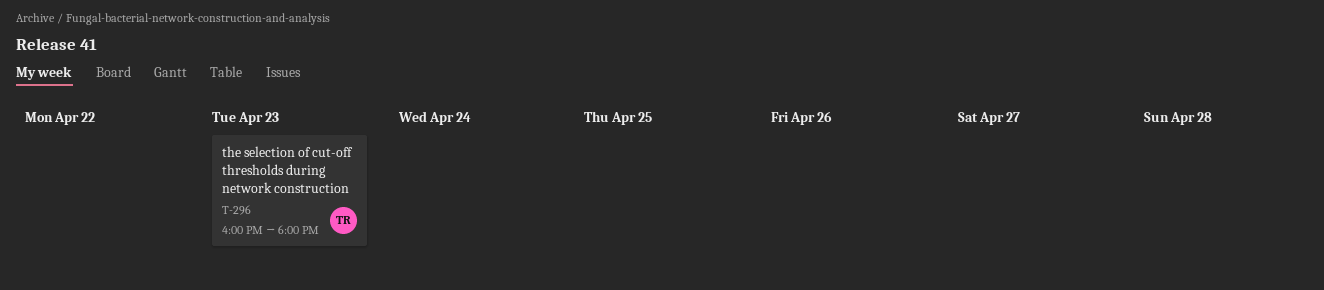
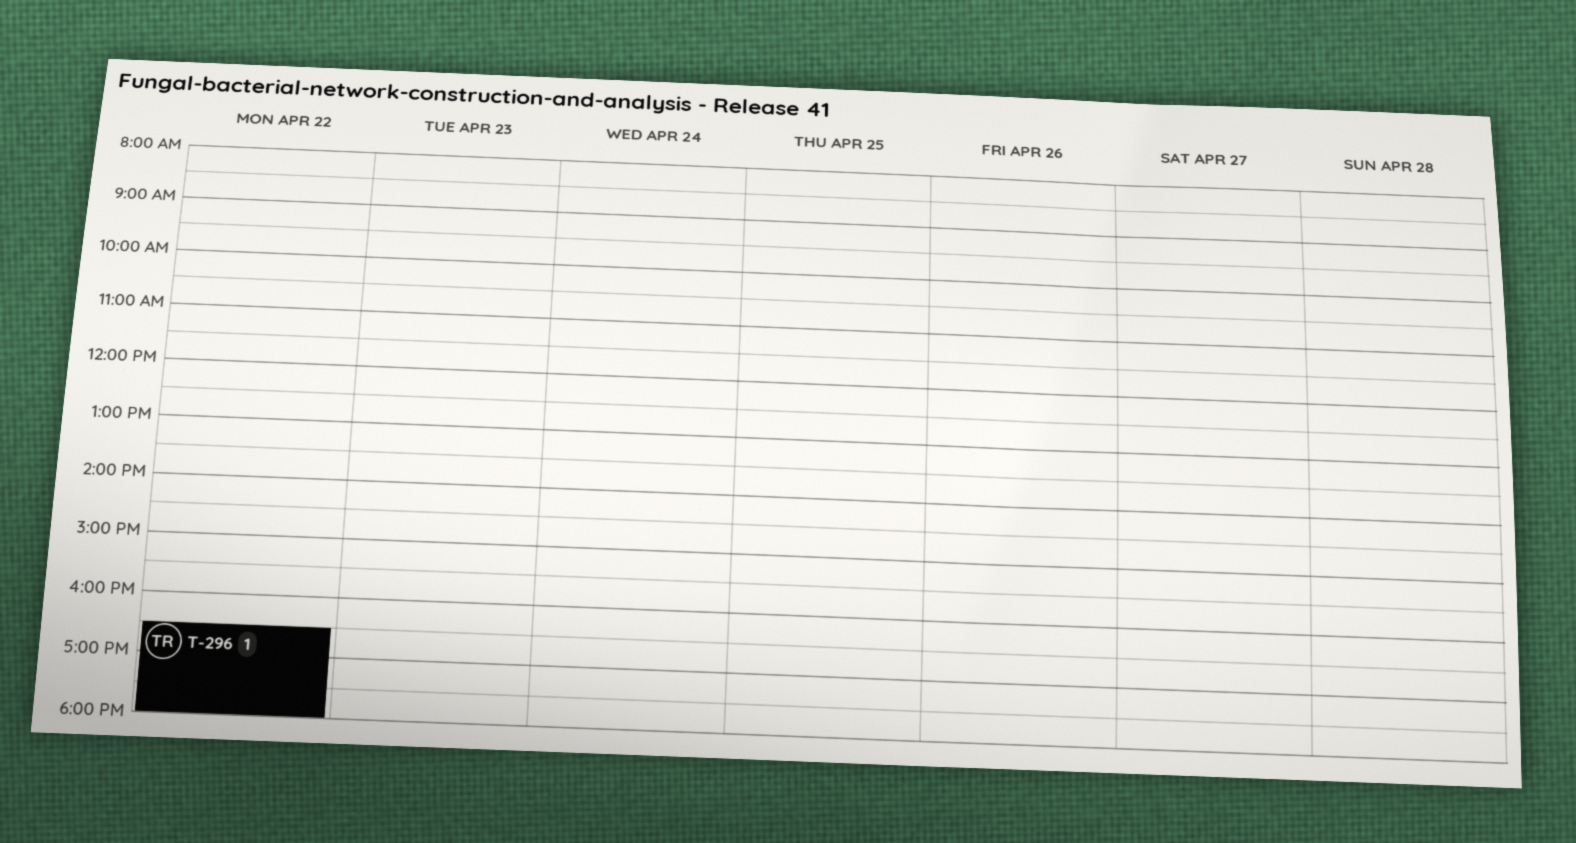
T-296, day: Apr 23 -> Apr 22
T-296, begins: 16:00 -> 16:30

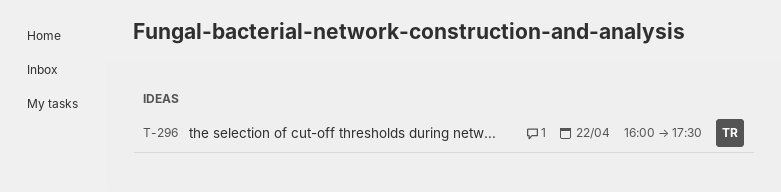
T-296, begins: 16:30 -> 16:00
T-296, ends: 18:00 -> 17:30

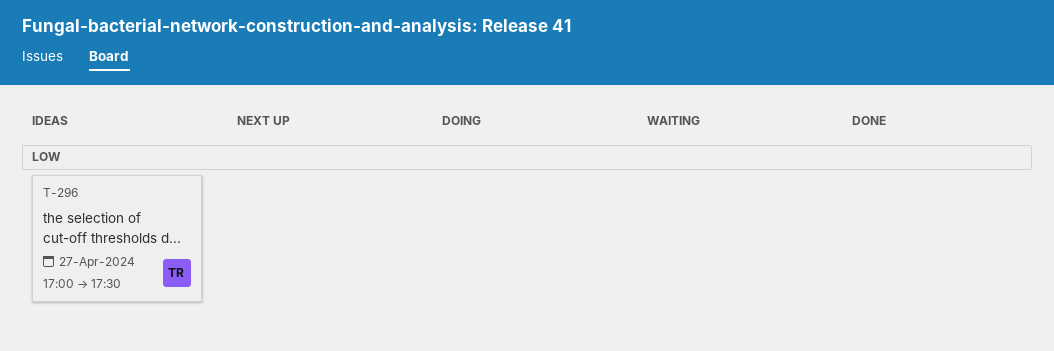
T-296, day: Apr 22 -> Apr 27
T-296, begins: 16:00 -> 17:00

